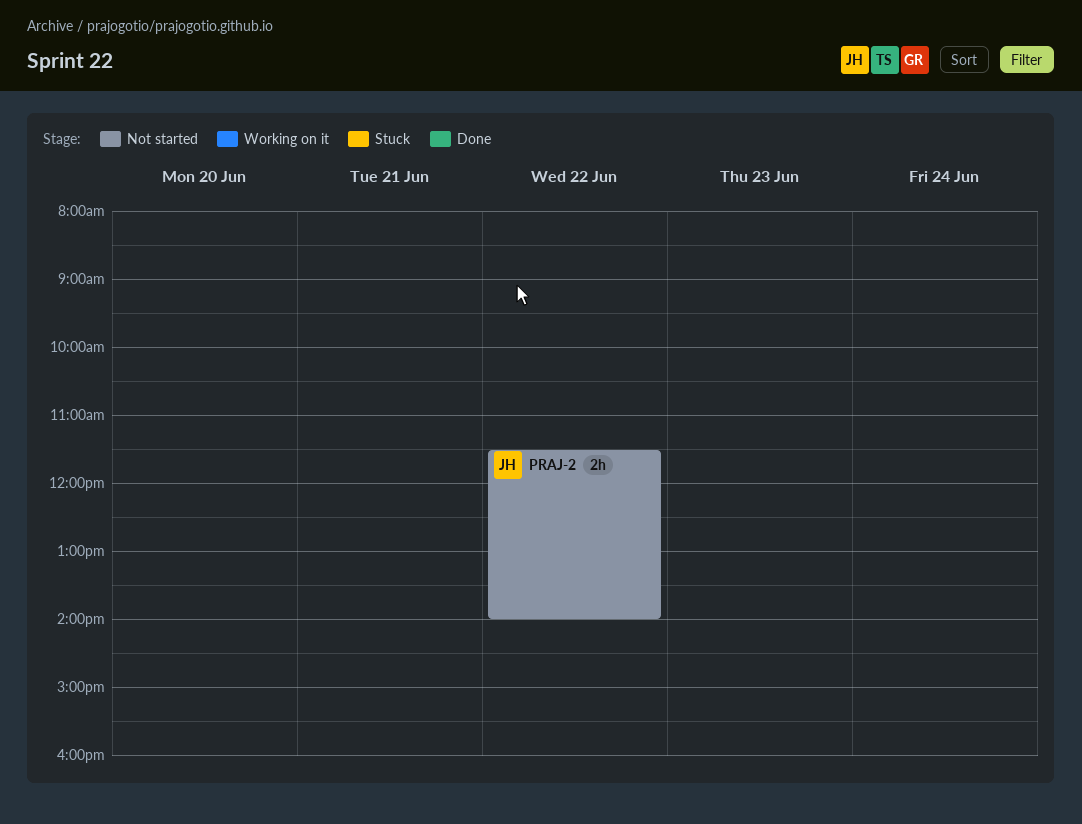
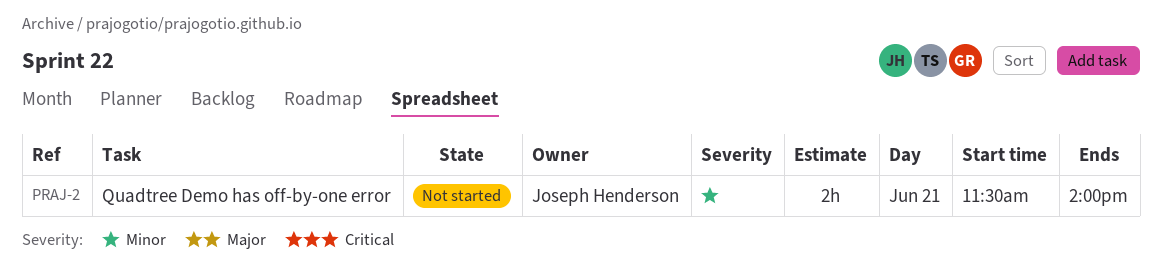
PRAJ-2, day: Jun 22 -> Jun 21

